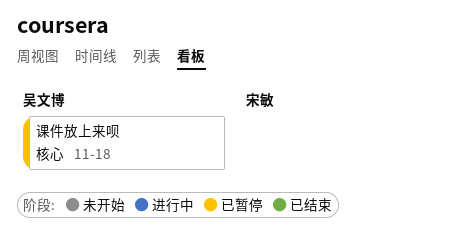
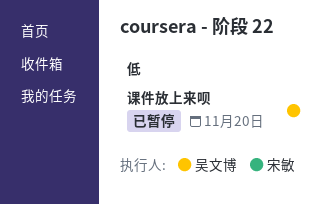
课件放上来呗, due: Nov 18 -> Nov 20

